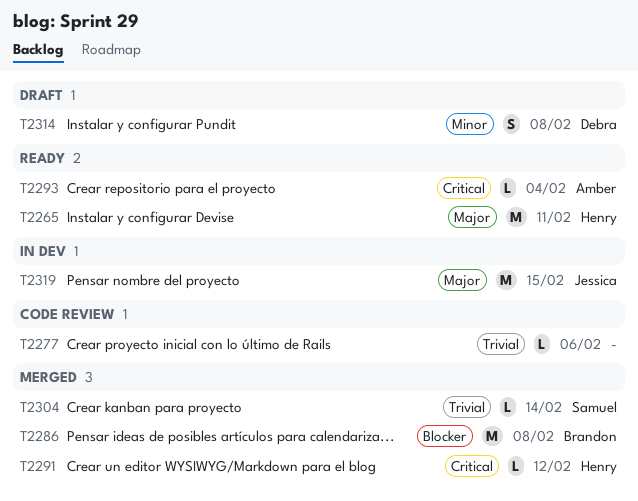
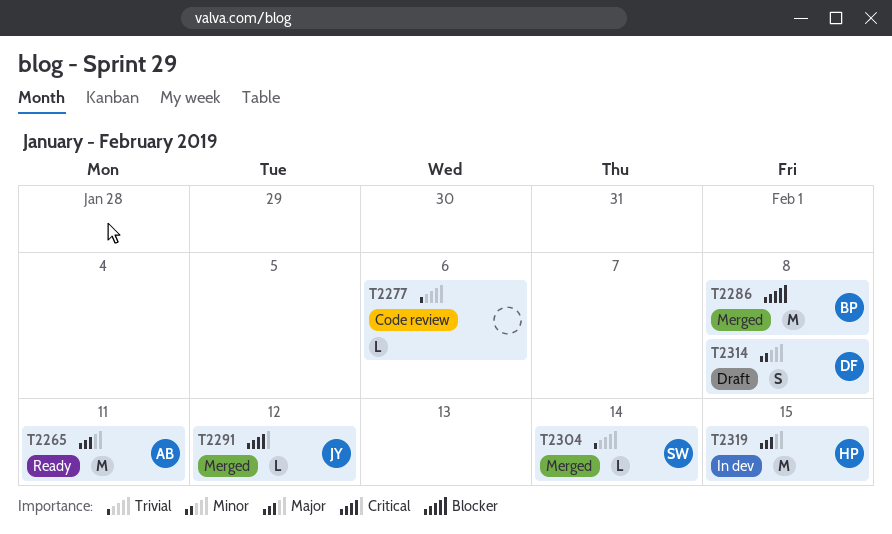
T2265, owner: Henry -> Amber
T2291, owner: Henry -> Jessica
T2293: present -> none
T2319, owner: Jessica -> Henry

